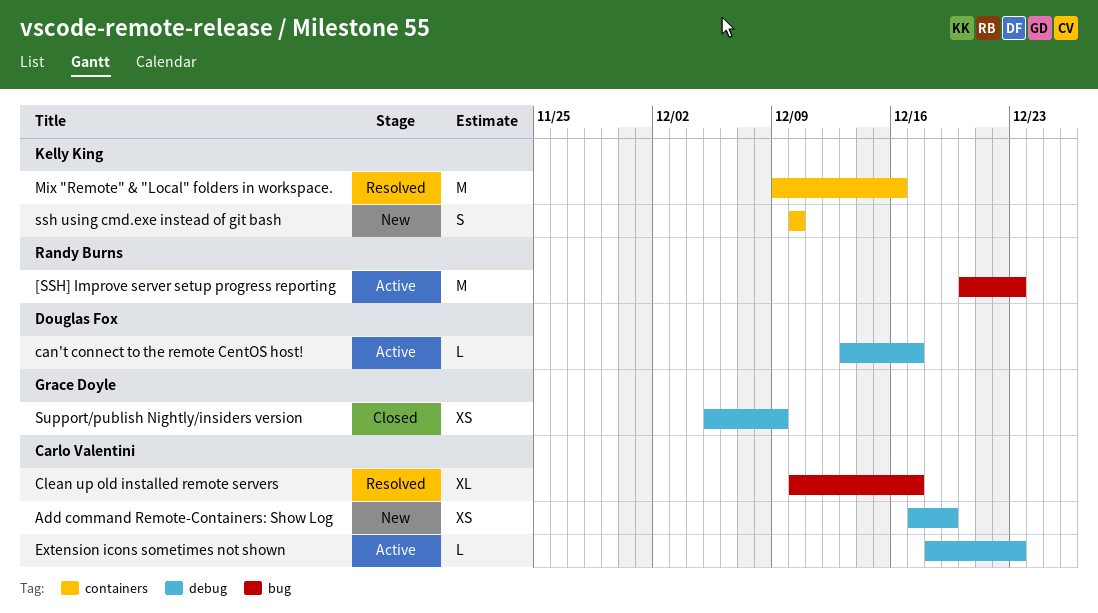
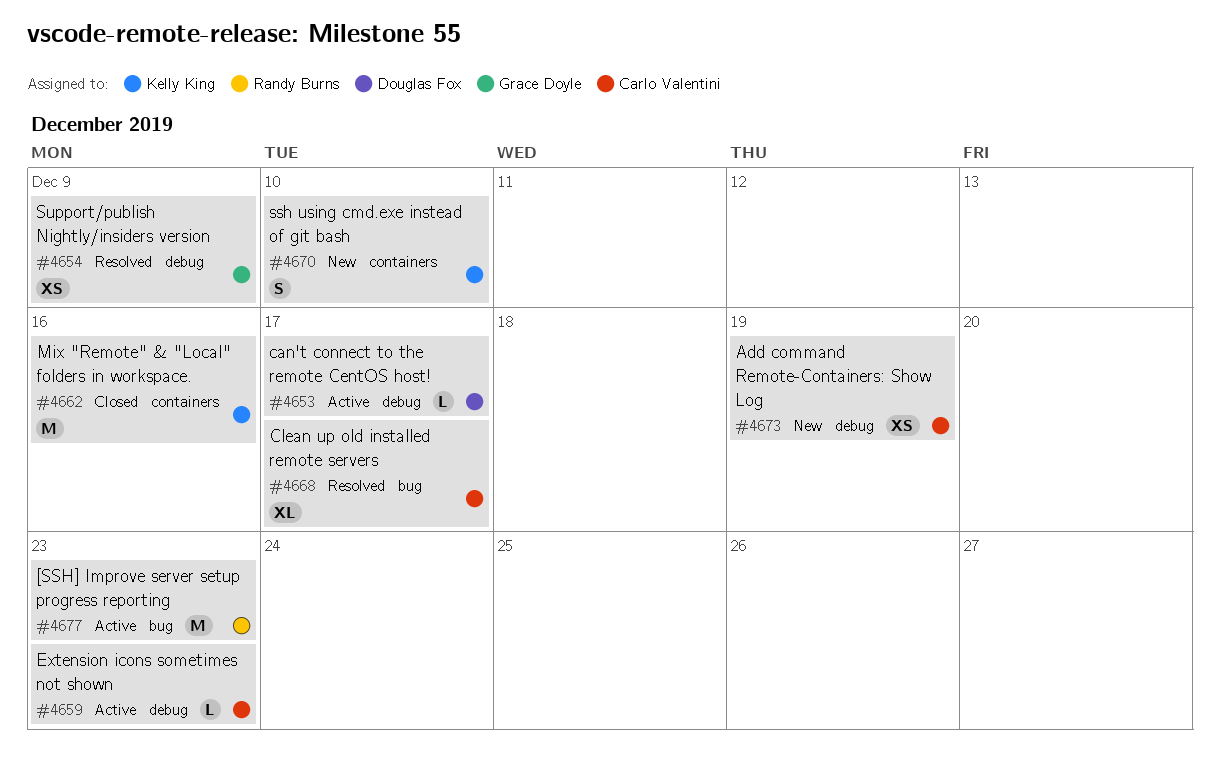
Mix "Remote" & "Local" folders in workspace., status: Resolved -> Closed
Support/publish Nightly/insiders version, status: Closed -> Resolved

